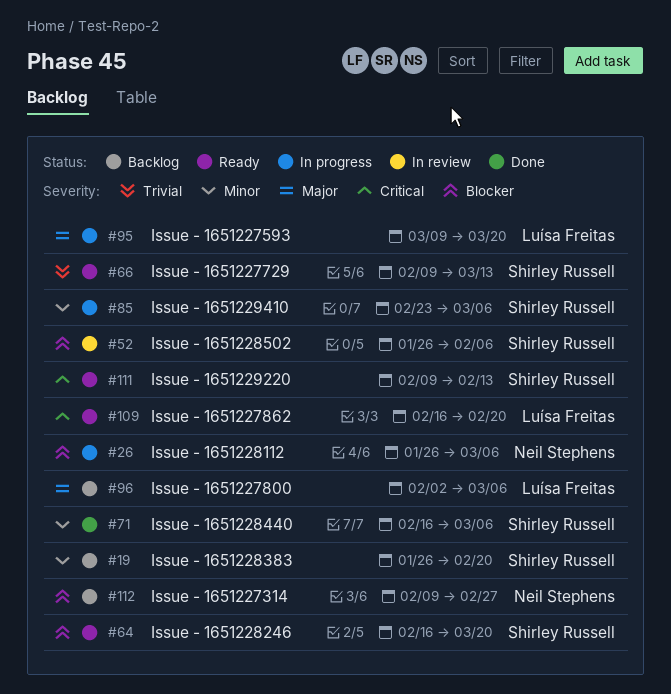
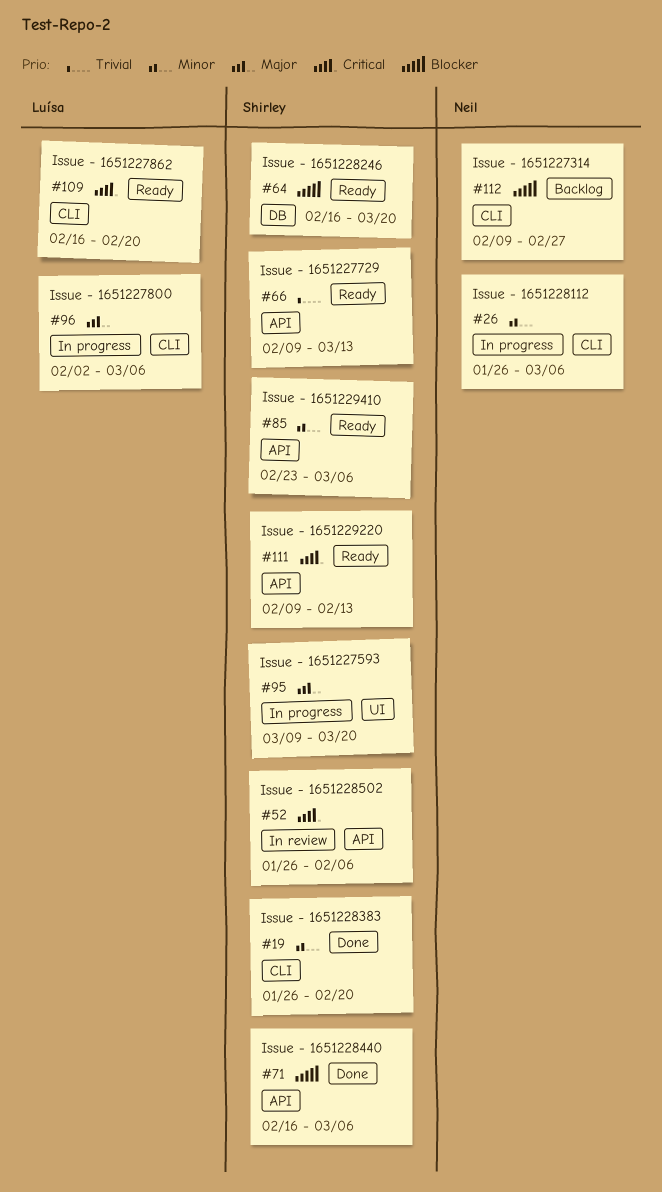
#19, status: Backlog -> Done
#26, priority: Blocker -> Minor
#52, priority: Blocker -> Critical
#71, priority: Minor -> Blocker
#85, status: In progress -> Ready
#95, owner: Luísa Freitas -> Shirley Russell
#96, status: Backlog -> In progress

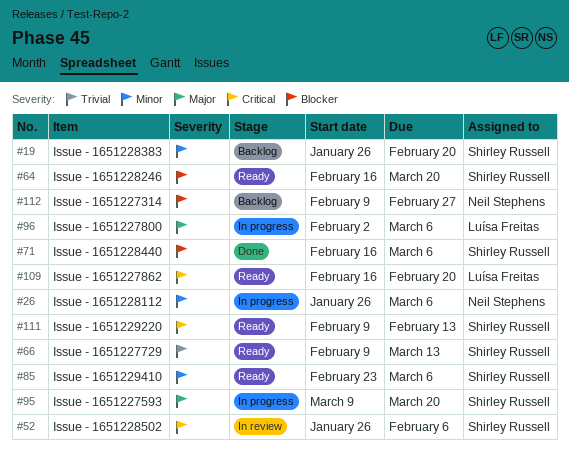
#19, status: Done -> Backlog

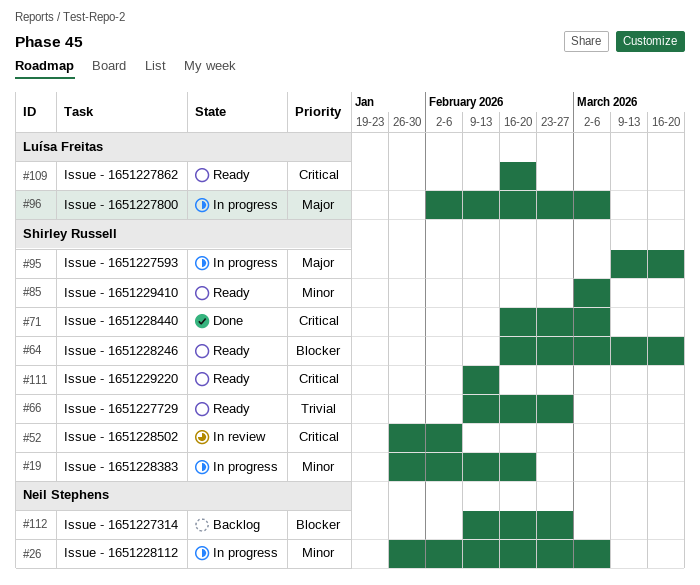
#19, status: Backlog -> In progress
#66, due: Mar 13 -> Feb 27
#71, priority: Blocker -> Critical
#85, start: Feb 23 -> Mar 2

